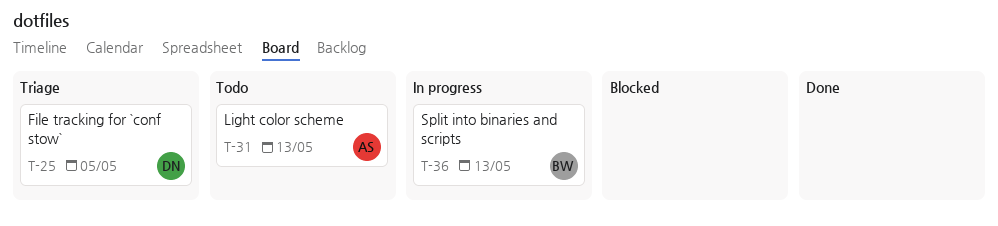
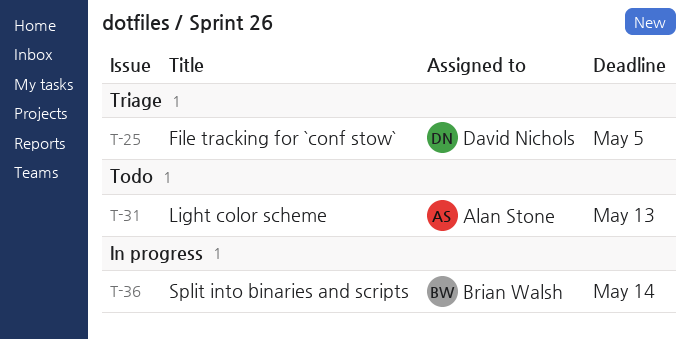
T-36, due: May 13 -> May 14

